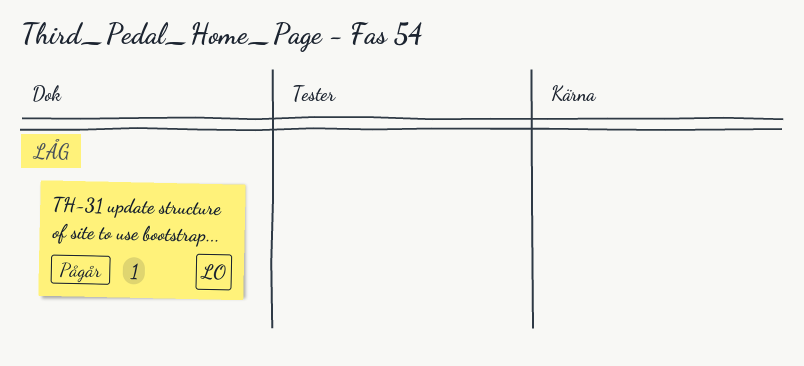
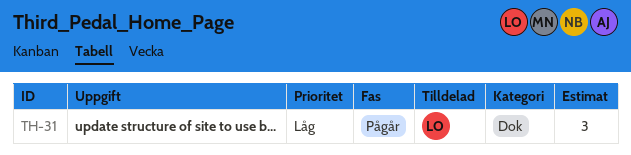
TH-31, estimate: 1 -> 3

